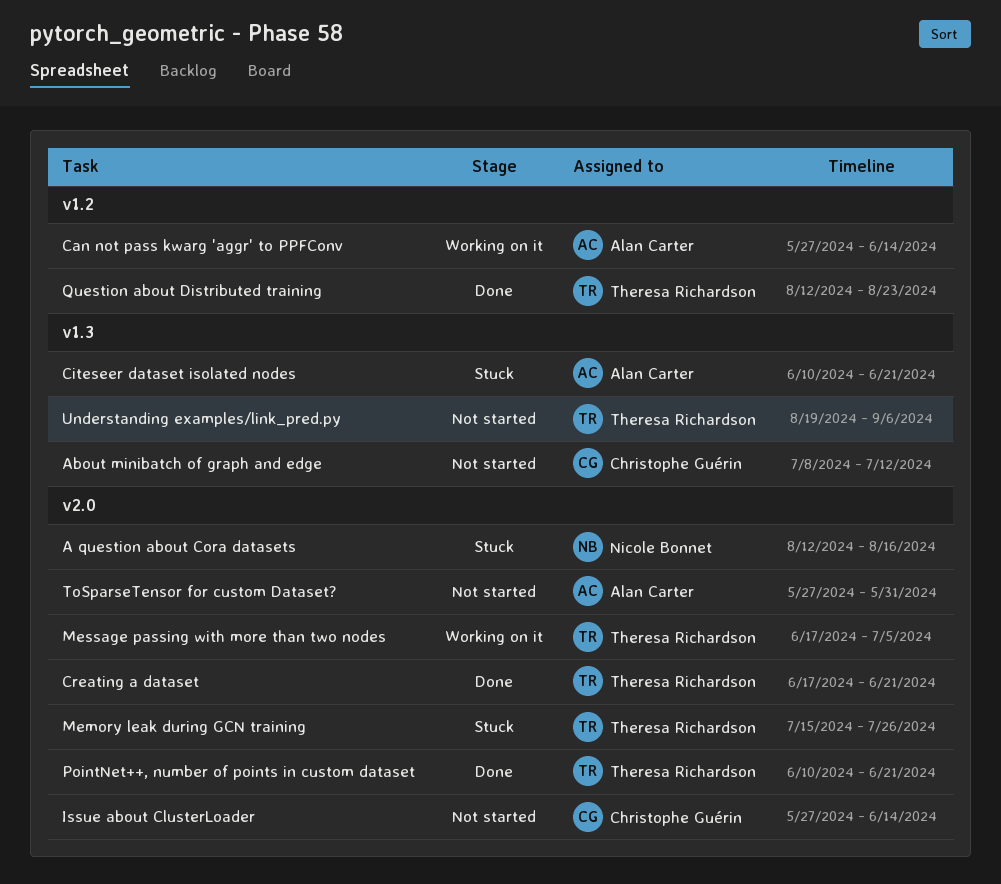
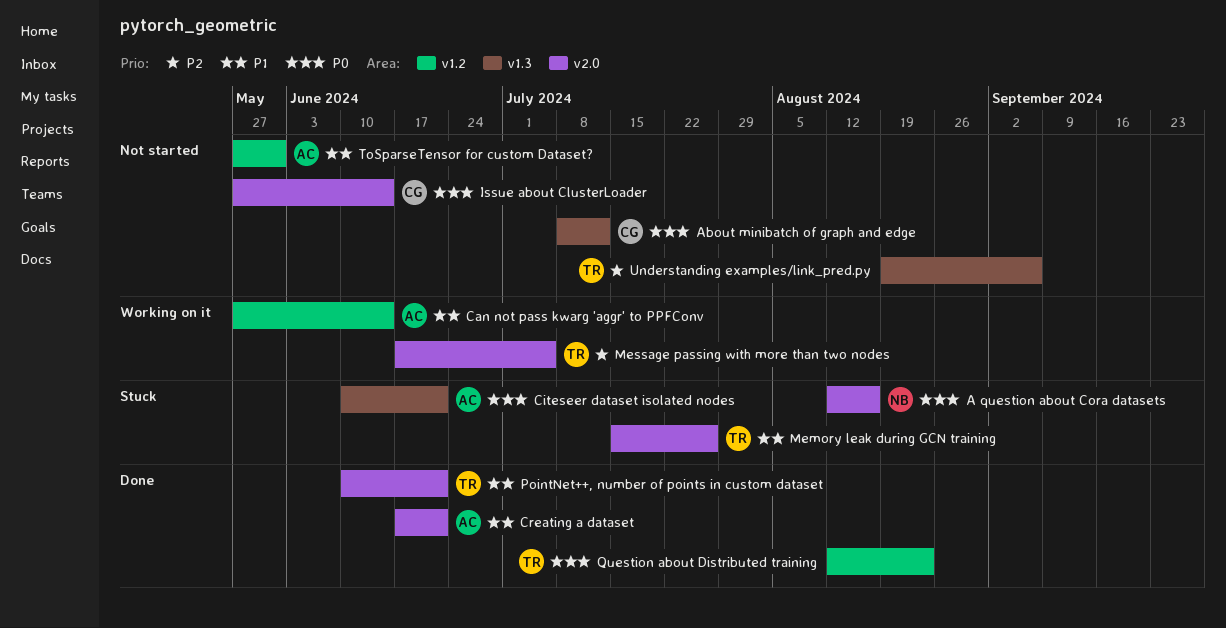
Creating a dataset, owner: Theresa Richardson -> Alan Carter
ToSparseTensor for custom Dataset?, label: v2.0 -> v1.2

